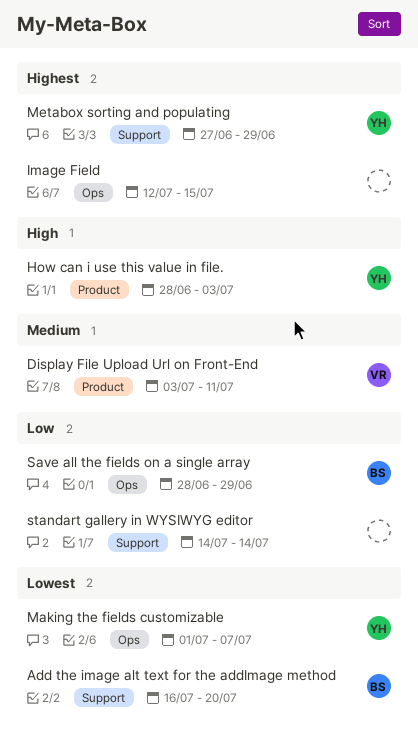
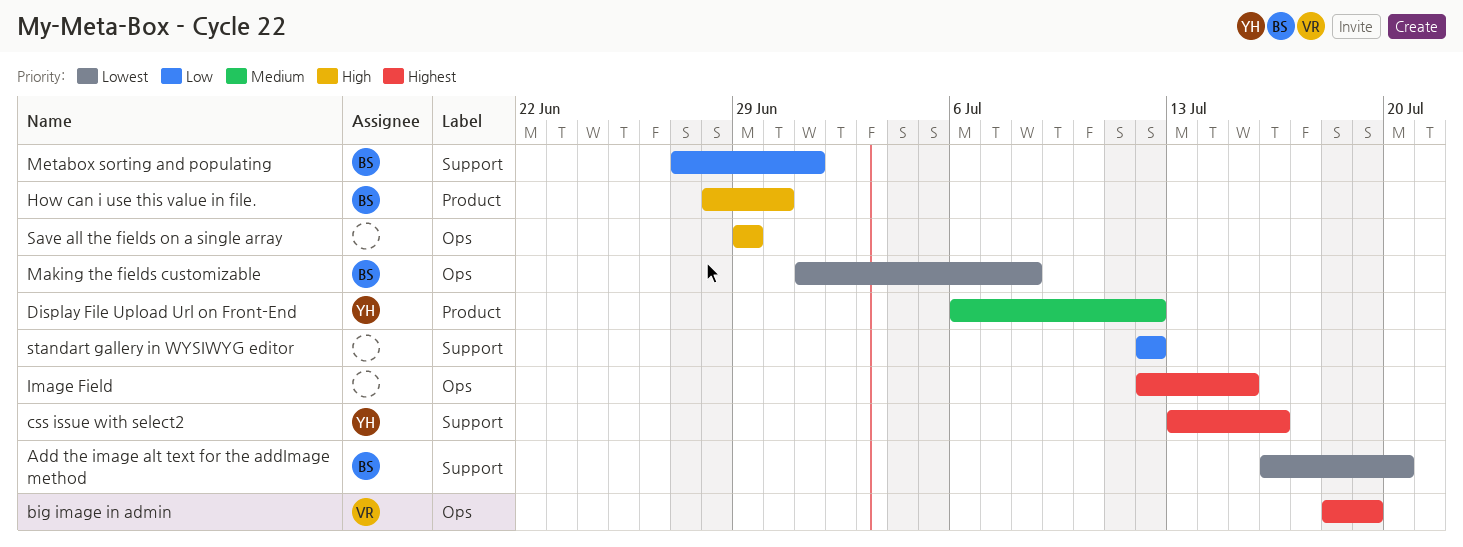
big image in admin: none -> present
css issue with select2: none -> present
Display File Upload Url on Front-End, owner: VR -> YH
Display File Upload Url on Front-End, start: Jul 3 -> Jul 6
Display File Upload Url on Front-End, due: Jul 11 -> Jul 12
How can i use this value in file., owner: YH -> BS
How can i use this value in file., due: Jul 3 -> Jun 30
Making the fields customizable, owner: YH -> BS
Making the fields customizable, due: Jul 7 -> Jul 8
Metabox sorting and populating, owner: YH -> BS
Metabox sorting and populating, priority: Highest -> Low
Metabox sorting and populating, due: Jun 29 -> Jul 1
Save all the fields on a single array, owner: BS -> none
Save all the fields on a single array, priority: Low -> High
Save all the fields on a single array, start: Jun 28 -> Jun 29
standart gallery in WYSIWYG editor, start: Jul 14 -> Jul 12
standart gallery in WYSIWYG editor, due: Jul 14 -> Jul 12

